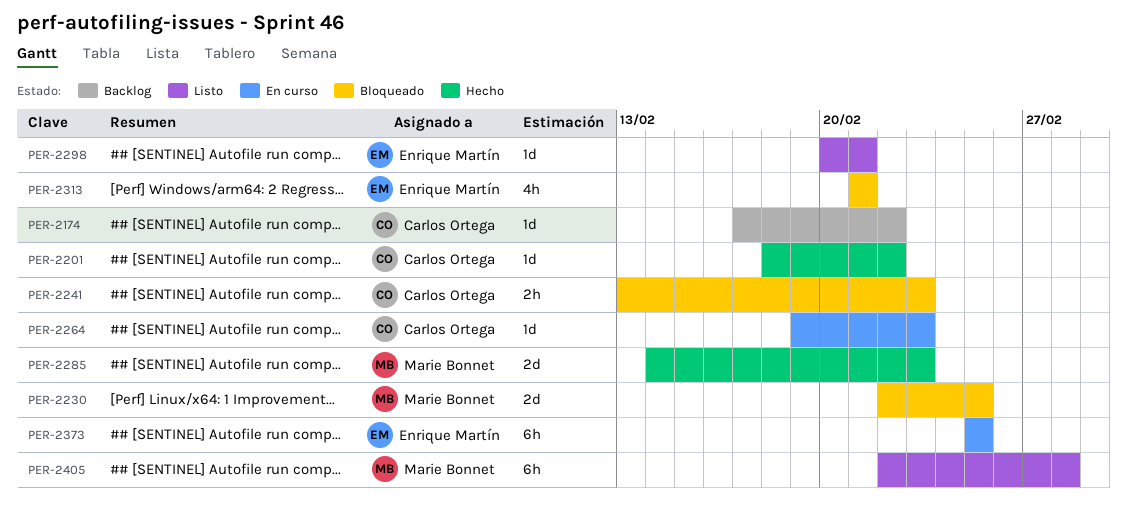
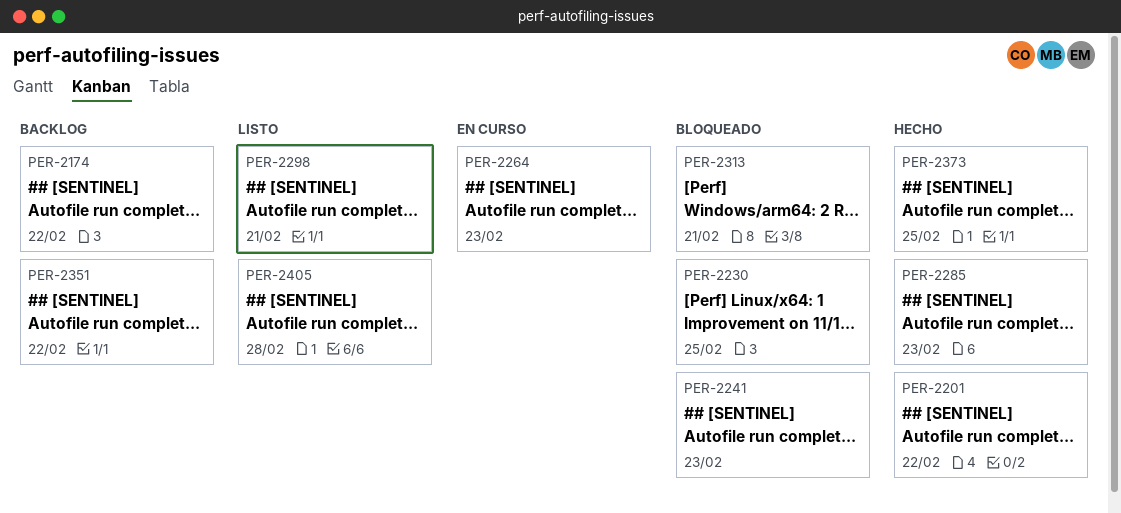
PER-2351: none -> present
PER-2373, status: En curso -> Hecho

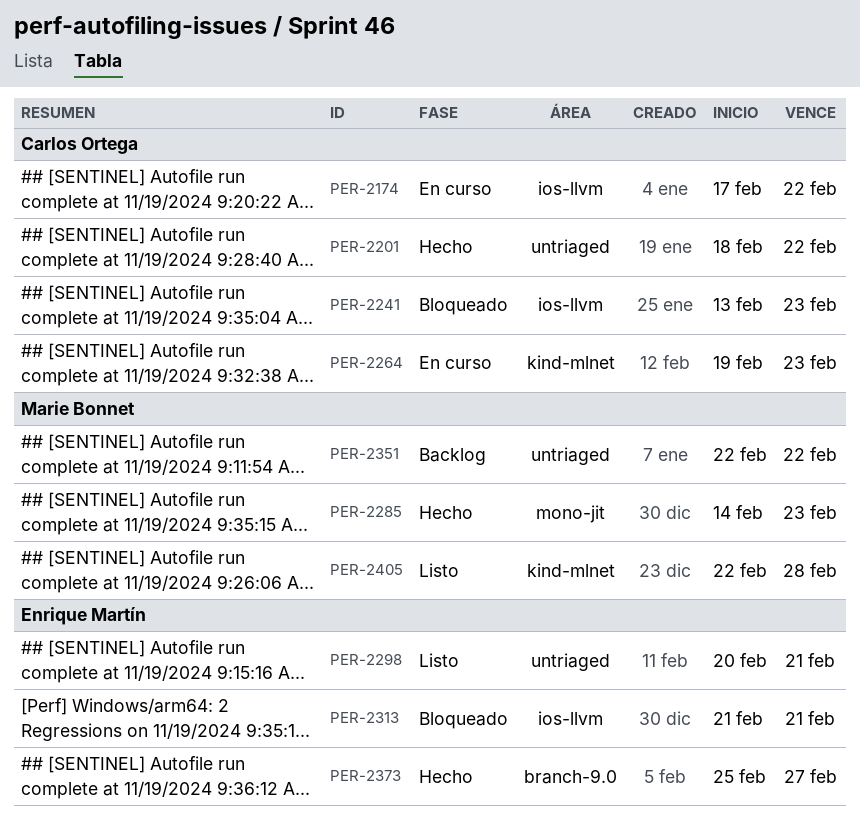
PER-2174, status: Backlog -> En curso
PER-2230: present -> none
PER-2373, due: Feb 25 -> Feb 27

